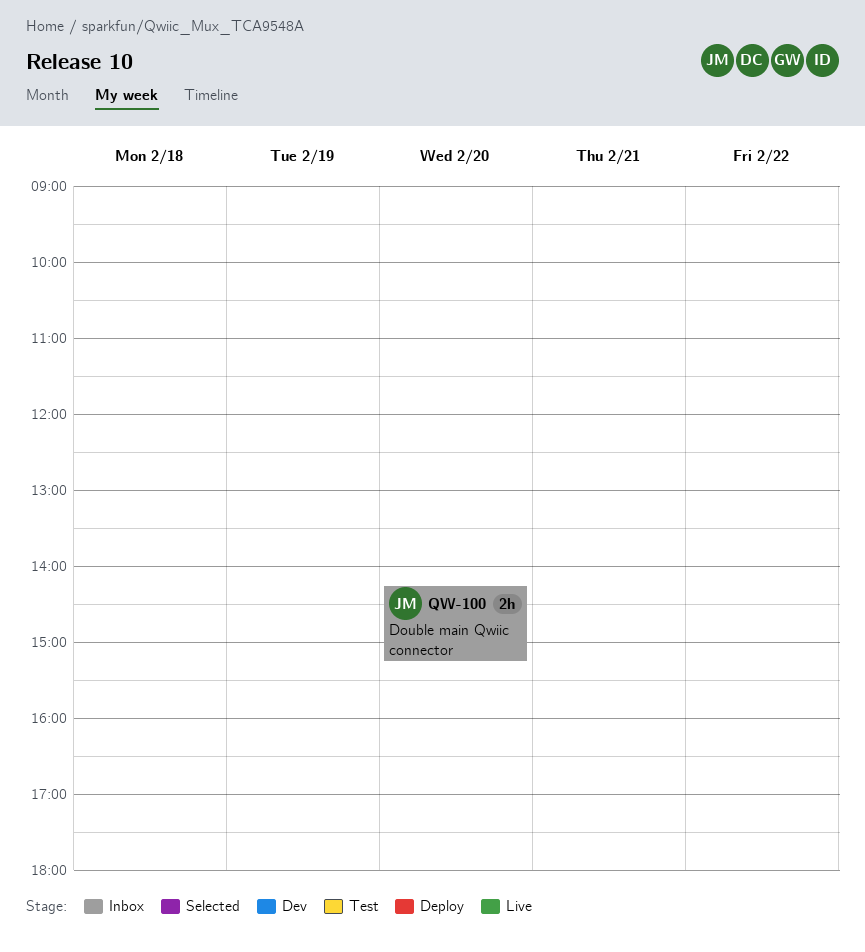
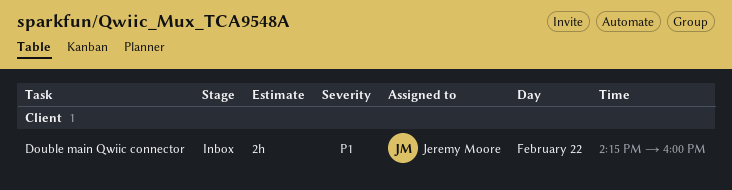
Double main Qwiic connector, day: Feb 20 -> Feb 22
Double main Qwiic connector, ends: 15:15 -> 16:00

